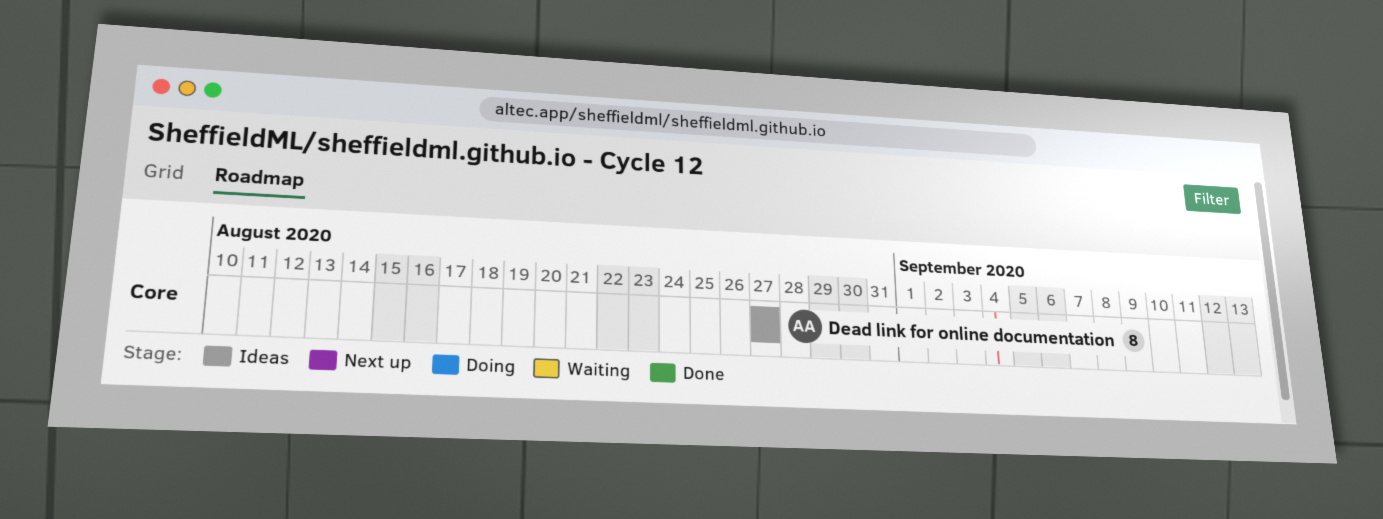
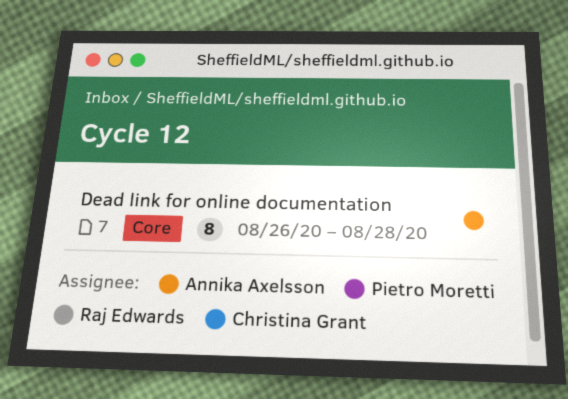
Dead link for online documentation, start: Aug 27 -> Aug 26
Dead link for online documentation, due: Aug 27 -> Aug 28

